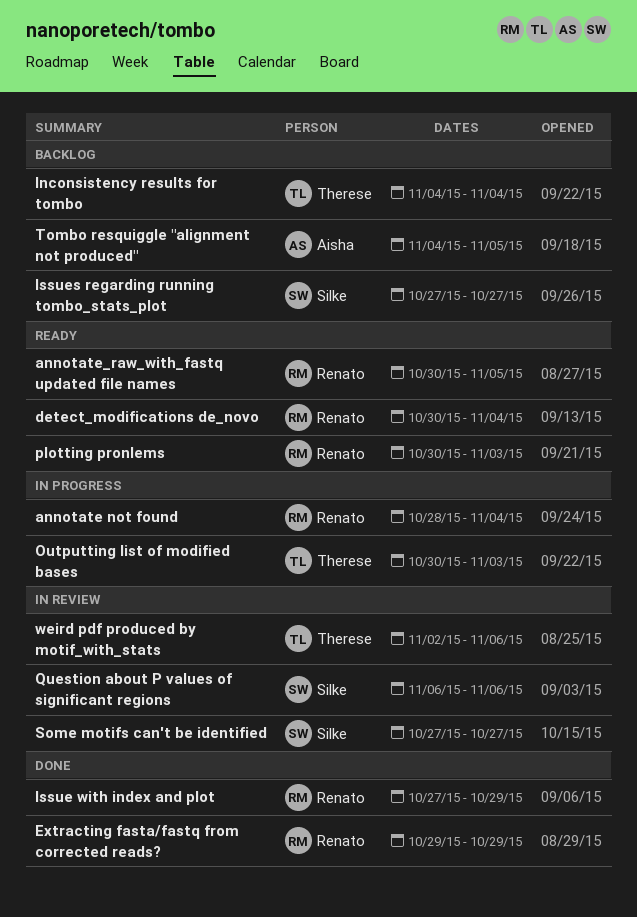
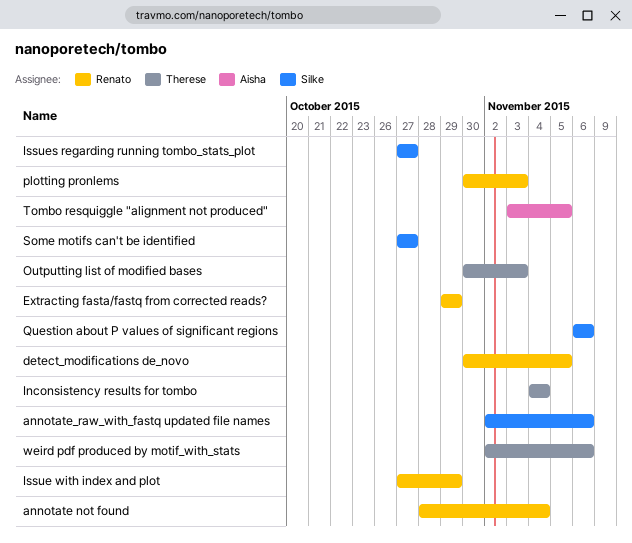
annotate_raw_with_fastq updated file names, owner: Renato -> Silke
annotate_raw_with_fastq updated file names, start: Oct 30 -> Nov 2
annotate_raw_with_fastq updated file names, due: Nov 5 -> Nov 6
detect_modifications de_novo, due: Nov 4 -> Nov 5
Tombo resquiggle "alignment not produced", start: Nov 4 -> Nov 3

